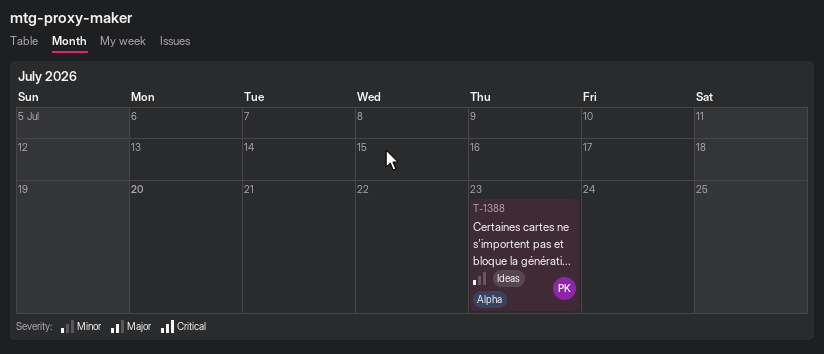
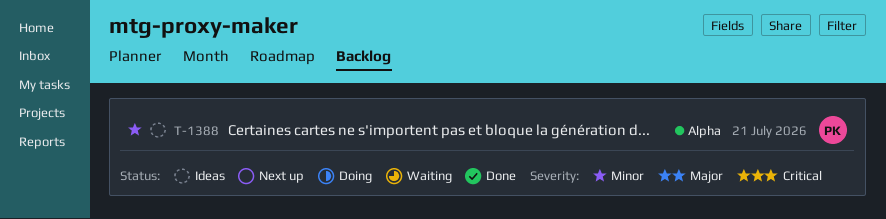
T-1388, due: Jul 23 -> Jul 21

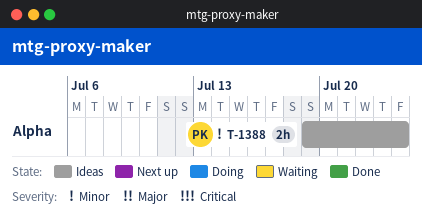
T-1388, due: Jul 21 -> Jul 24

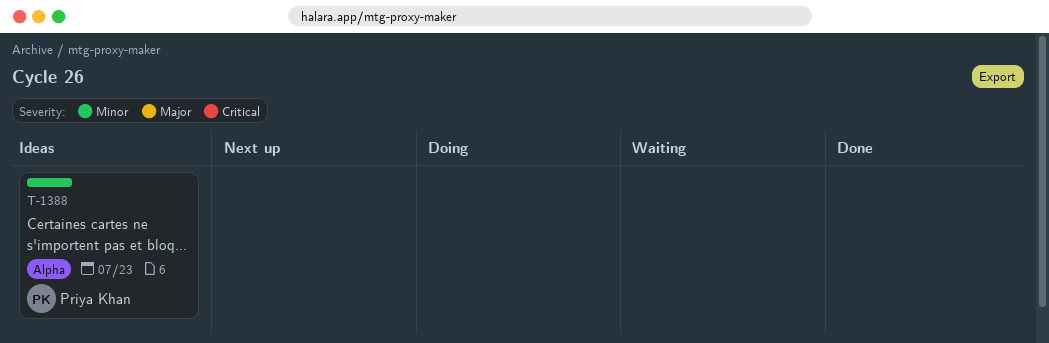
T-1388, due: Jul 24 -> Jul 23

